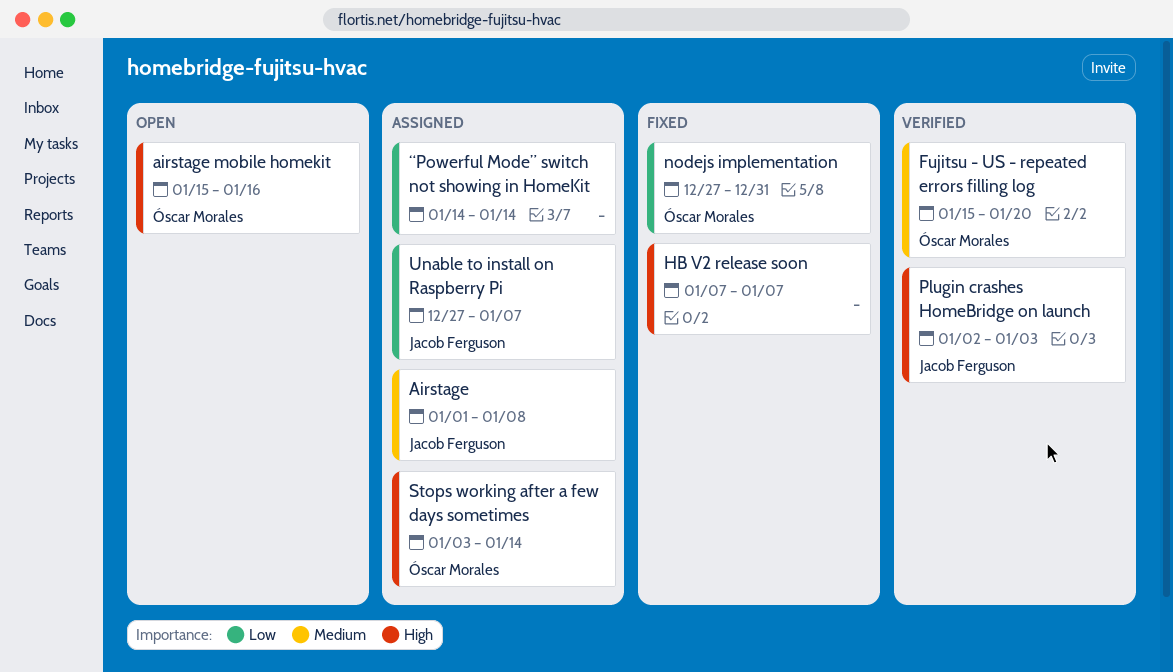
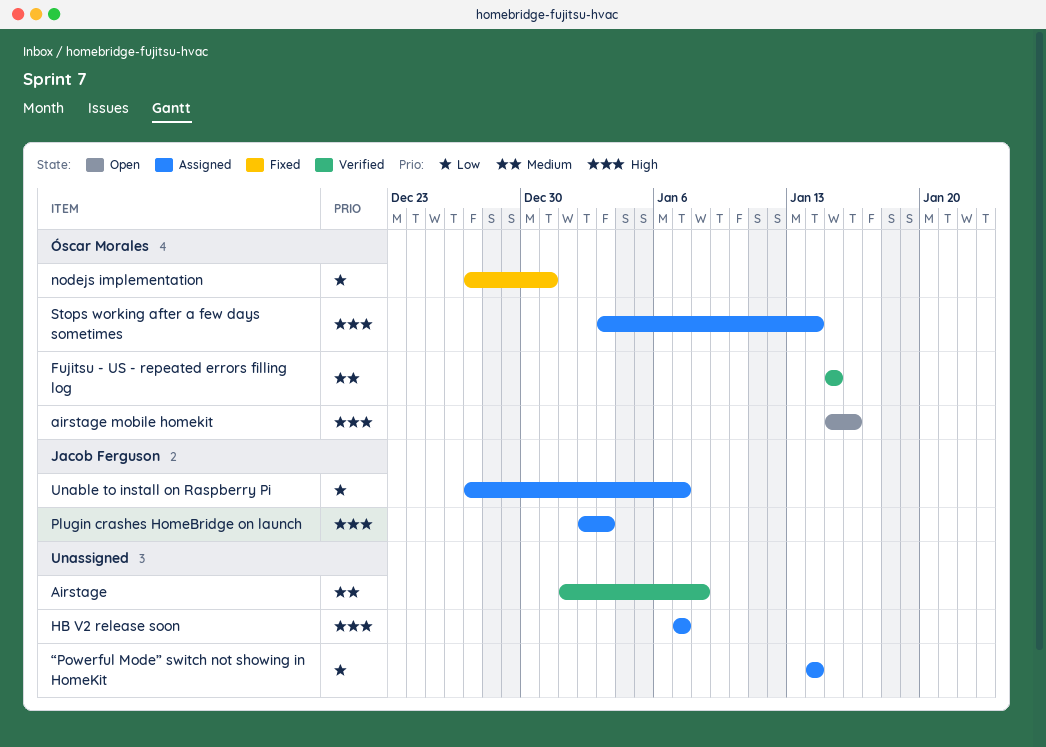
Airstage, status: Assigned -> Verified
Airstage, owner: Jacob Ferguson -> none
Fujitsu - US - repeated errors filling log, due: Jan 20 -> Jan 15
HB V2 release soon, status: Fixed -> Assigned
Plugin crashes HomeBridge on launch, status: Verified -> Assigned

